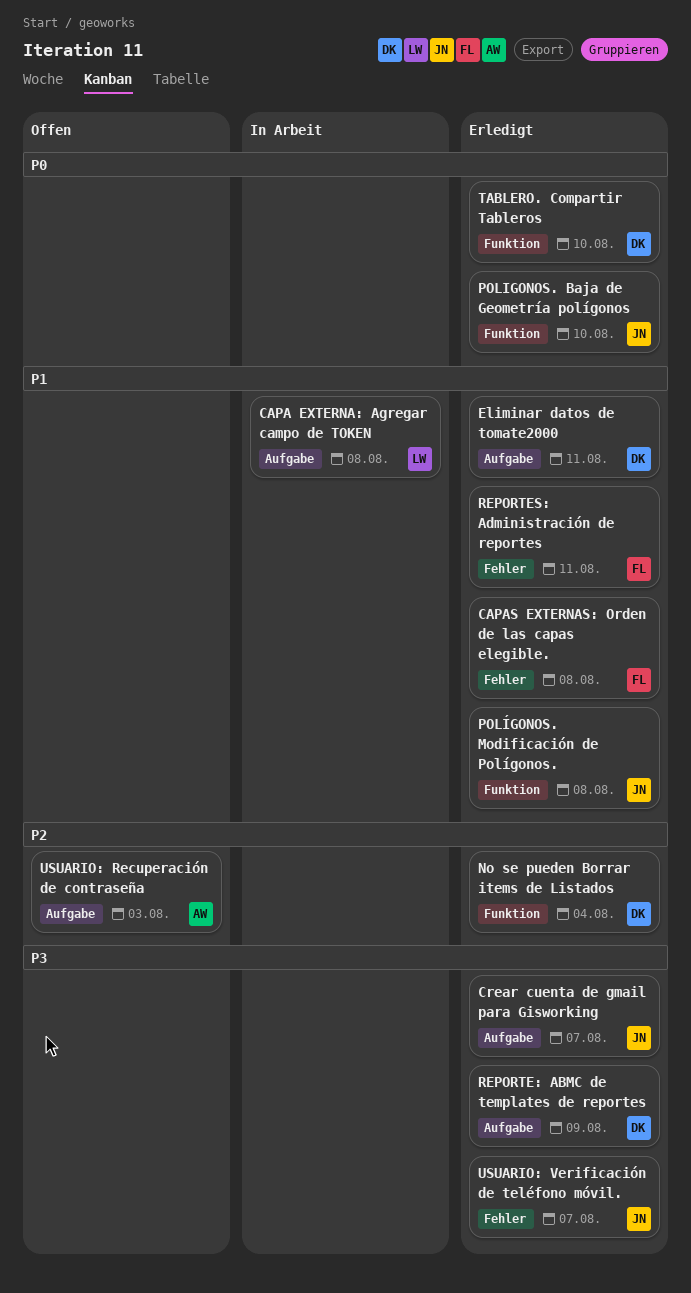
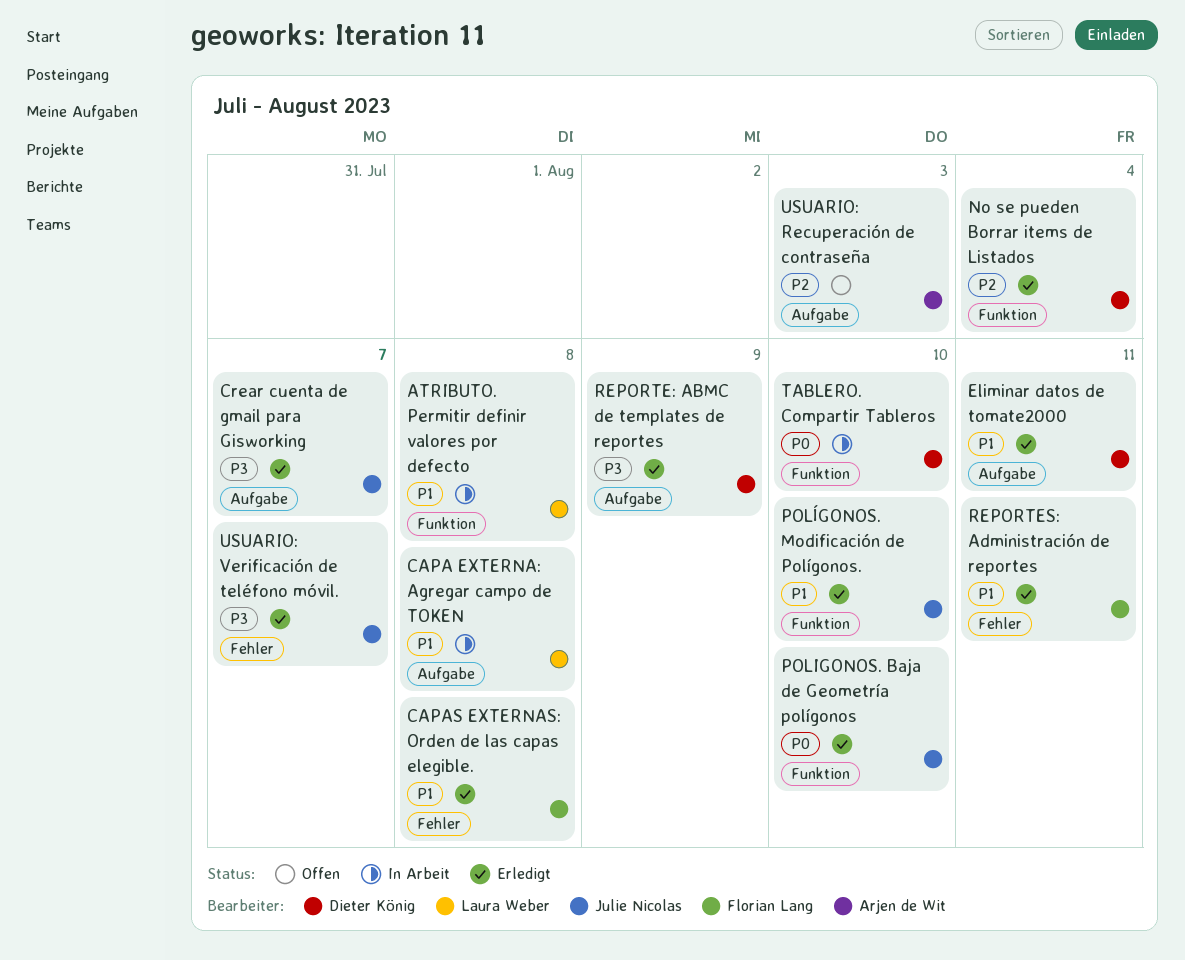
ATRIBUTO. Permitir definir valores por defecto: none -> present
POLÍGONOS. Modificación de Polígonos., due: Aug 8 -> Aug 10
TABLERO. Compartir Tableros, status: Erledigt -> In Arbeit

